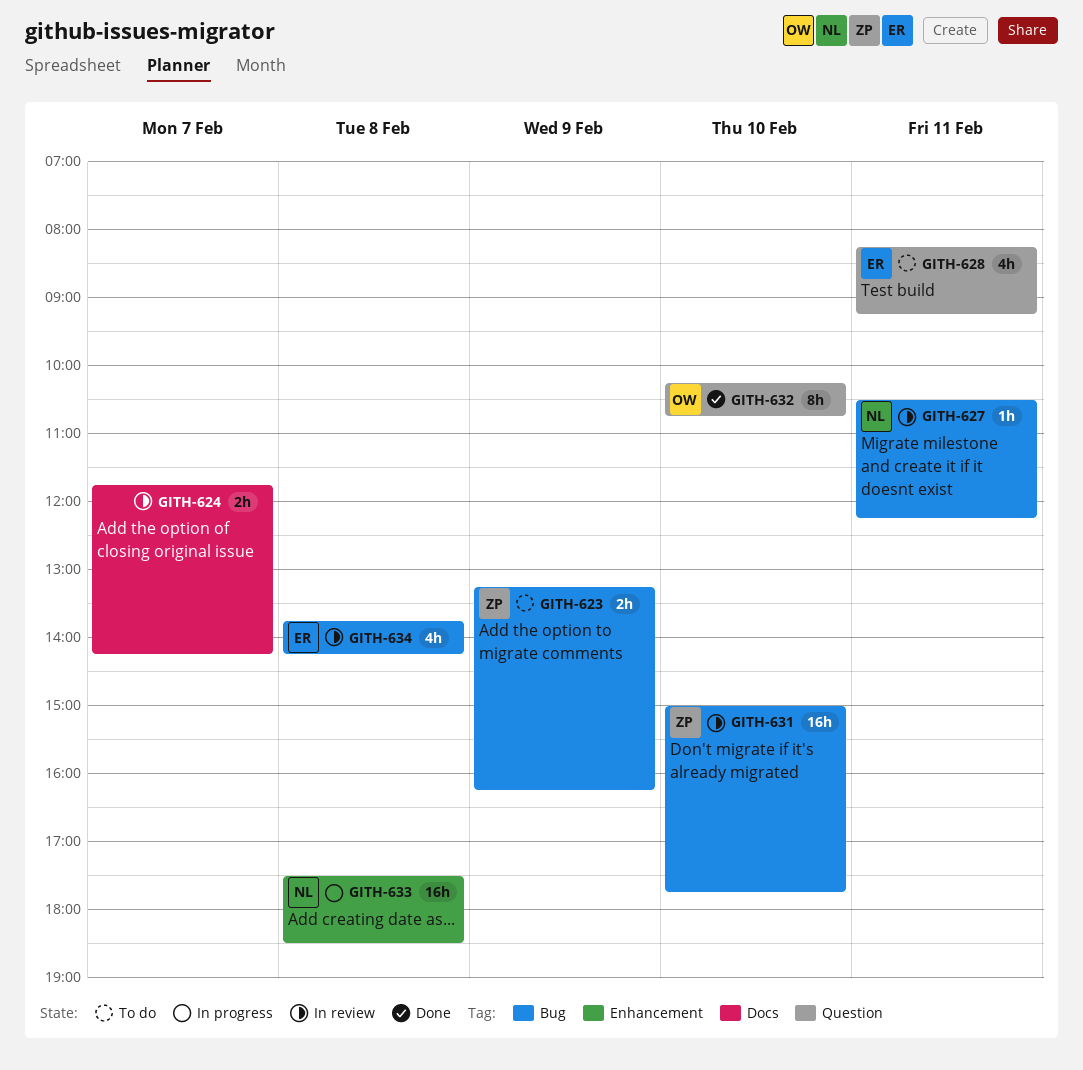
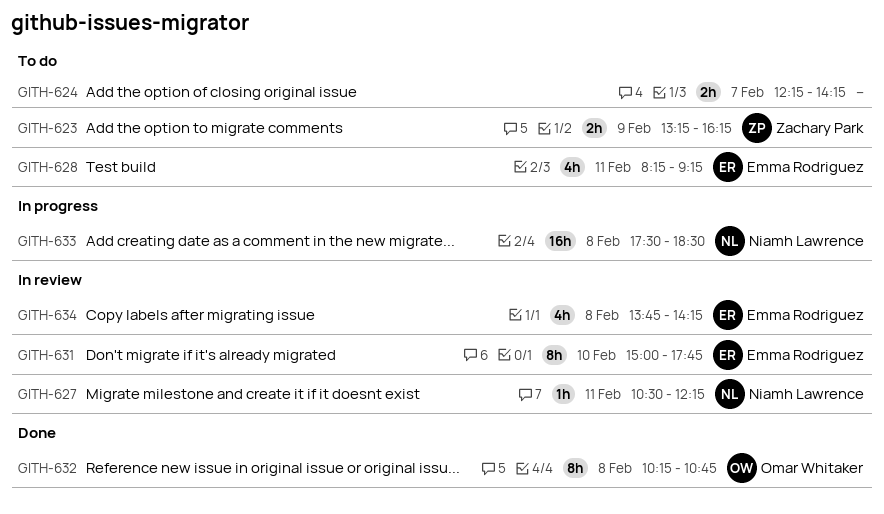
GITH-624, status: In review -> To do
GITH-624, begins: 11:45 -> 12:15
GITH-631, owner: Zachary Park -> Emma Rodriguez
GITH-631, estimate: 16h -> 8h
GITH-632, day: Feb 10 -> Feb 8

